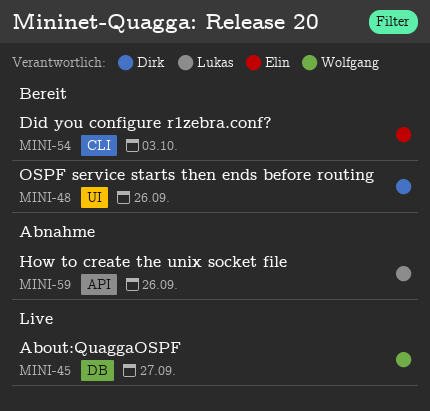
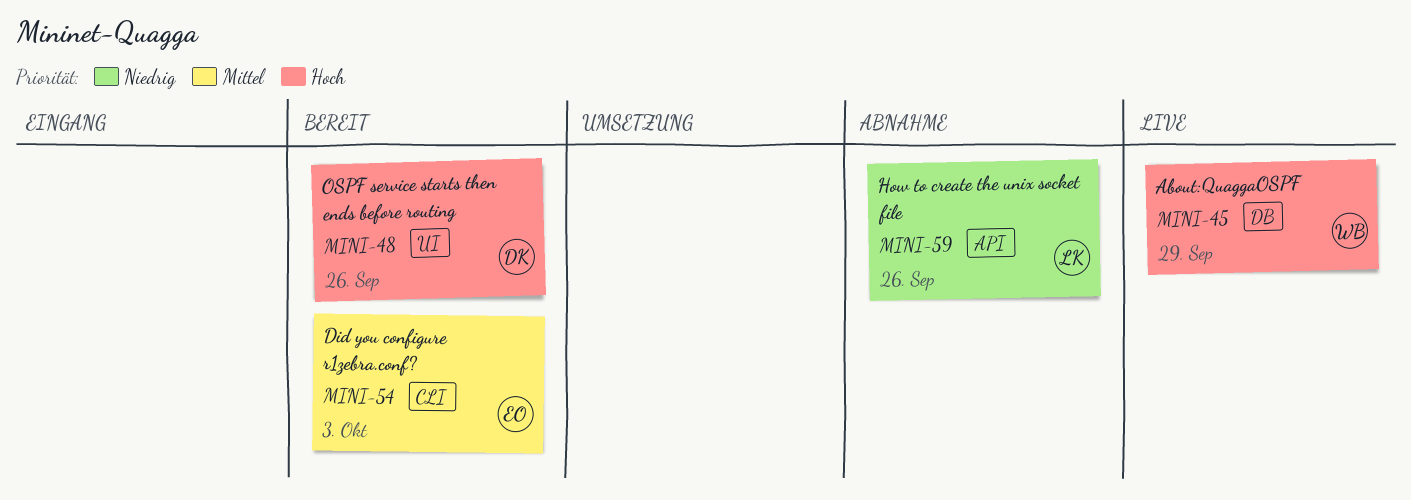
MINI-45, due: Sep 27 -> Sep 29

